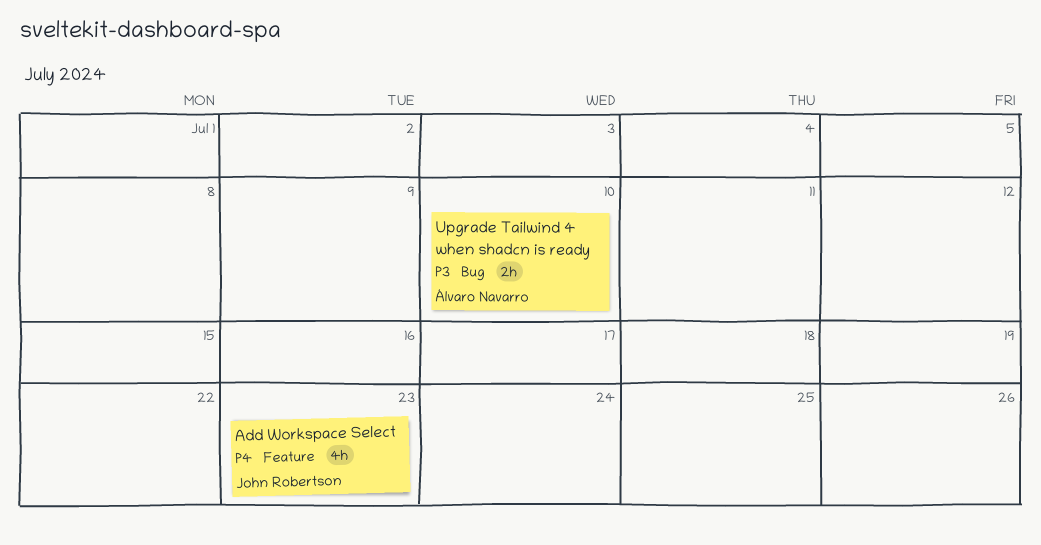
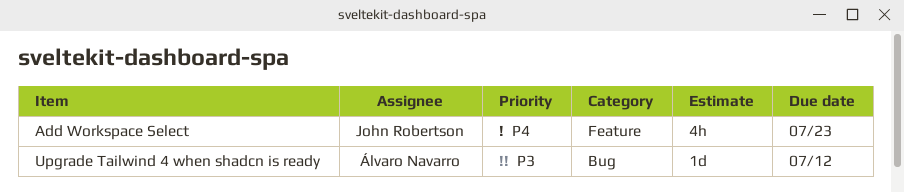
Upgrade Tailwind 4 when shadcn is ready, estimate: 2h -> 1d
Upgrade Tailwind 4 when shadcn is ready, due: Jul 10 -> Jul 12

